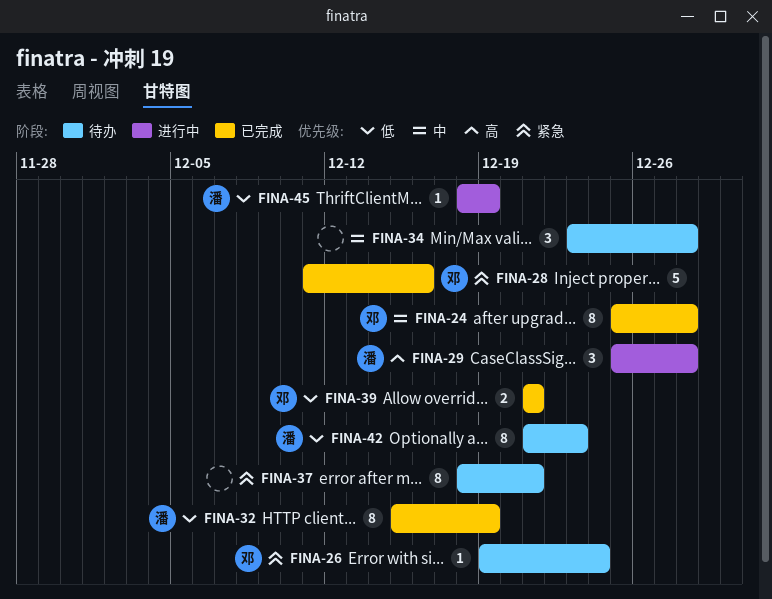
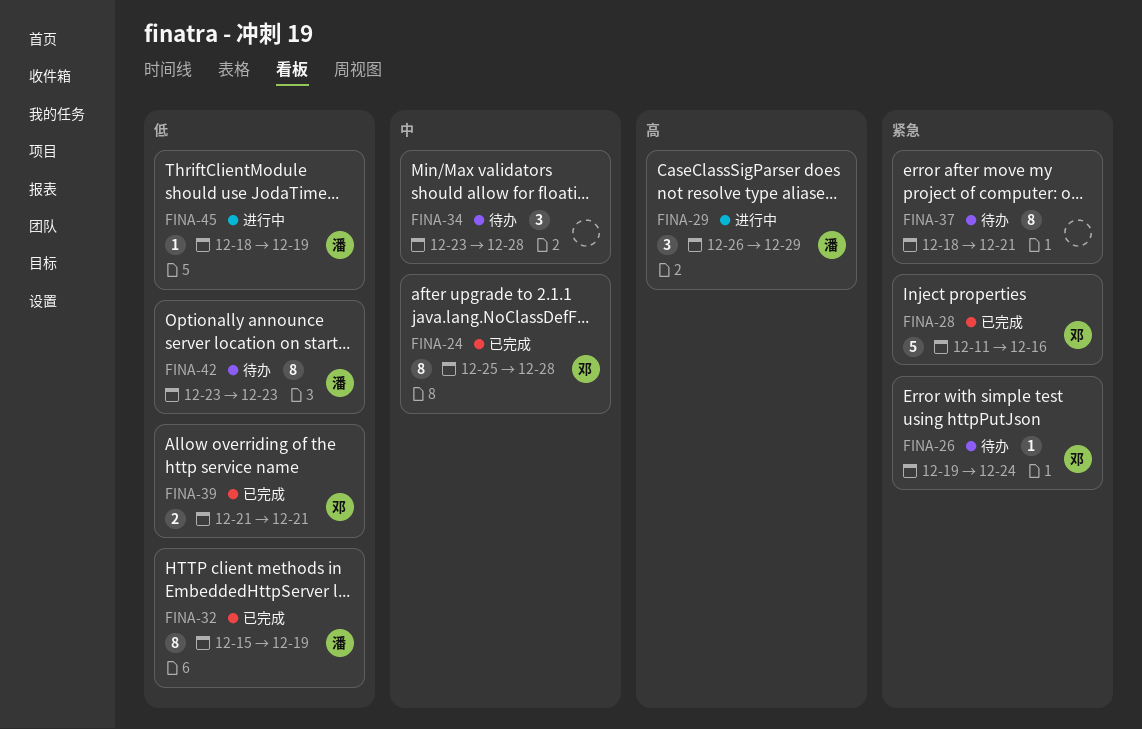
FINA-29, start: Dec 25 -> Dec 26
FINA-29, due: Dec 28 -> Dec 29
FINA-42, start: Dec 21 -> Dec 23

